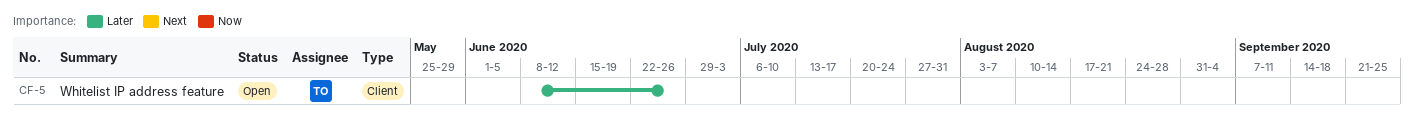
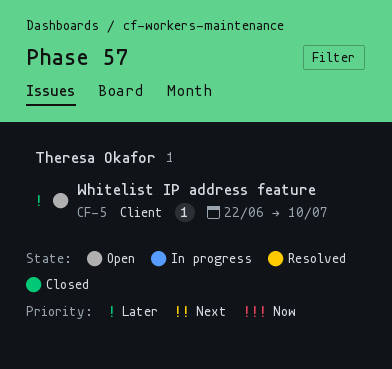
CF-5, start: Jun 8 -> Jun 22
CF-5, due: Jun 26 -> Jul 10

